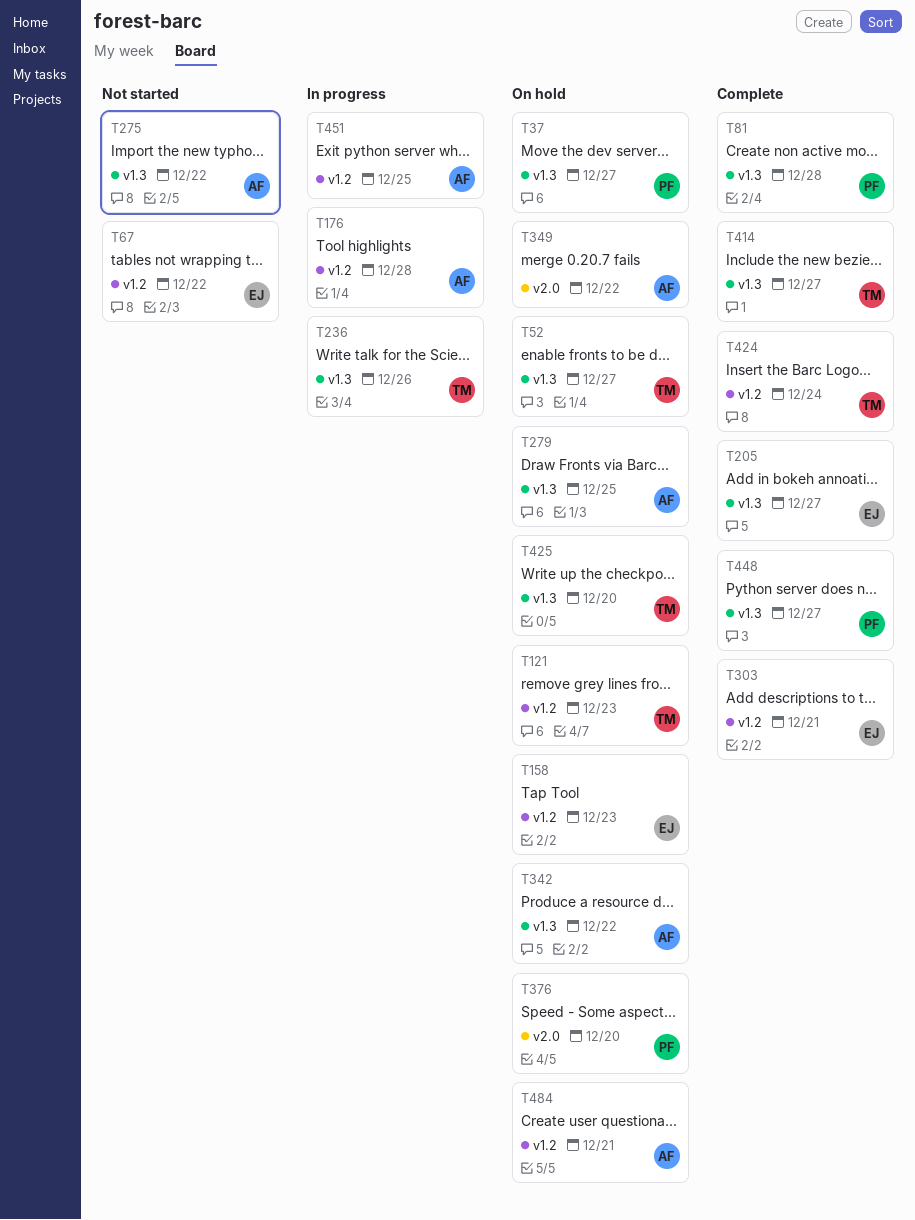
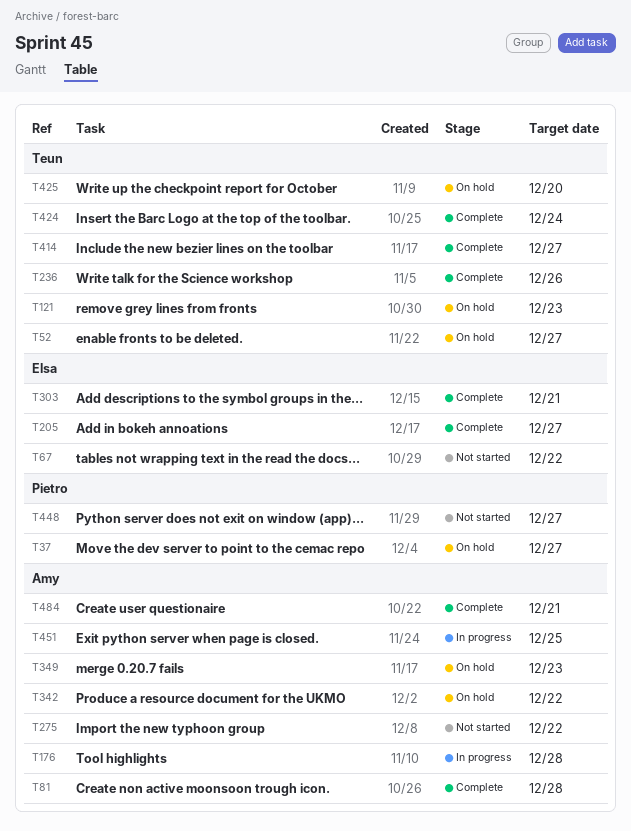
T81, owner: Pietro -> Amy
T158: present -> none
T236, status: In progress -> Complete
T279: present -> none
T349, due: Dec 22 -> Dec 23
T376: present -> none
T448, status: Complete -> Not started
T484, status: On hold -> Complete

